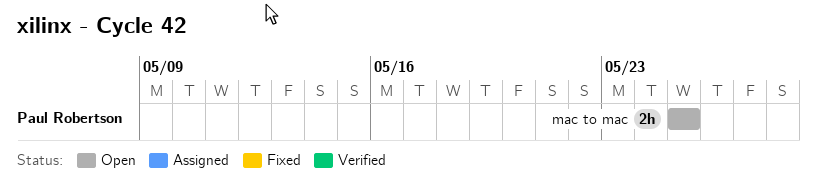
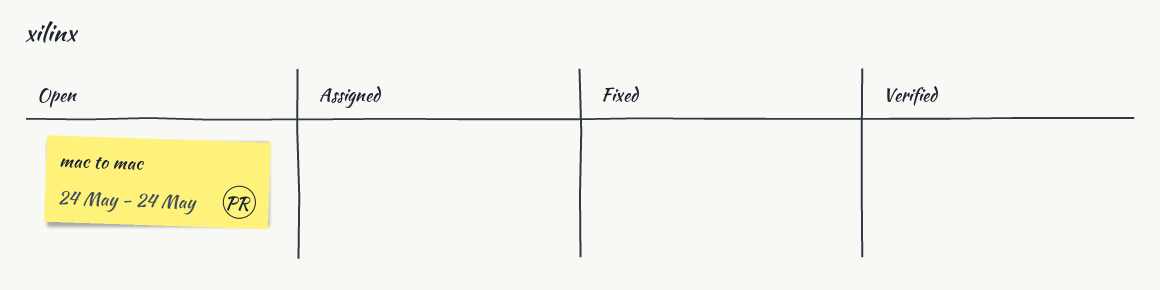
mac to mac, start: May 25 -> May 24
mac to mac, due: May 25 -> May 24

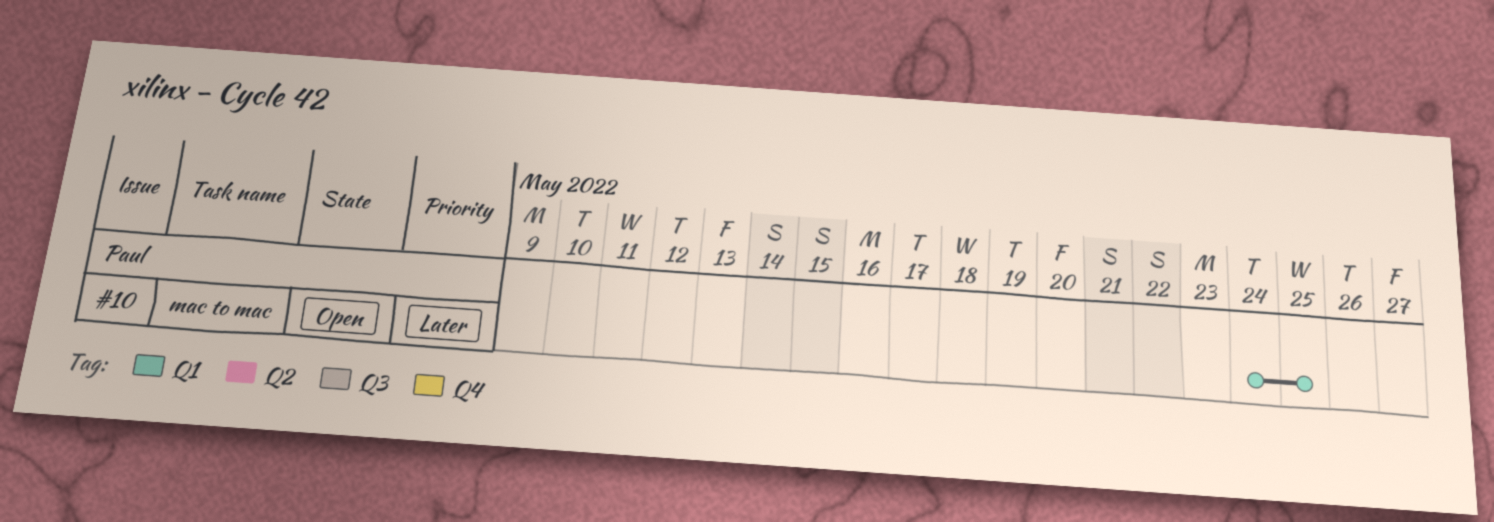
mac to mac, due: May 24 -> May 25

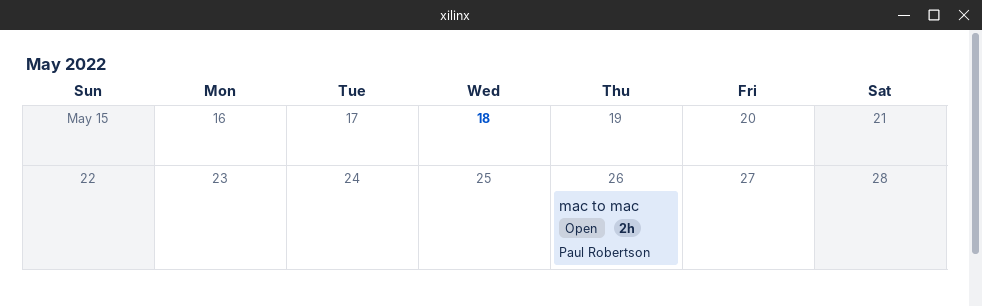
mac to mac, due: May 25 -> May 26

